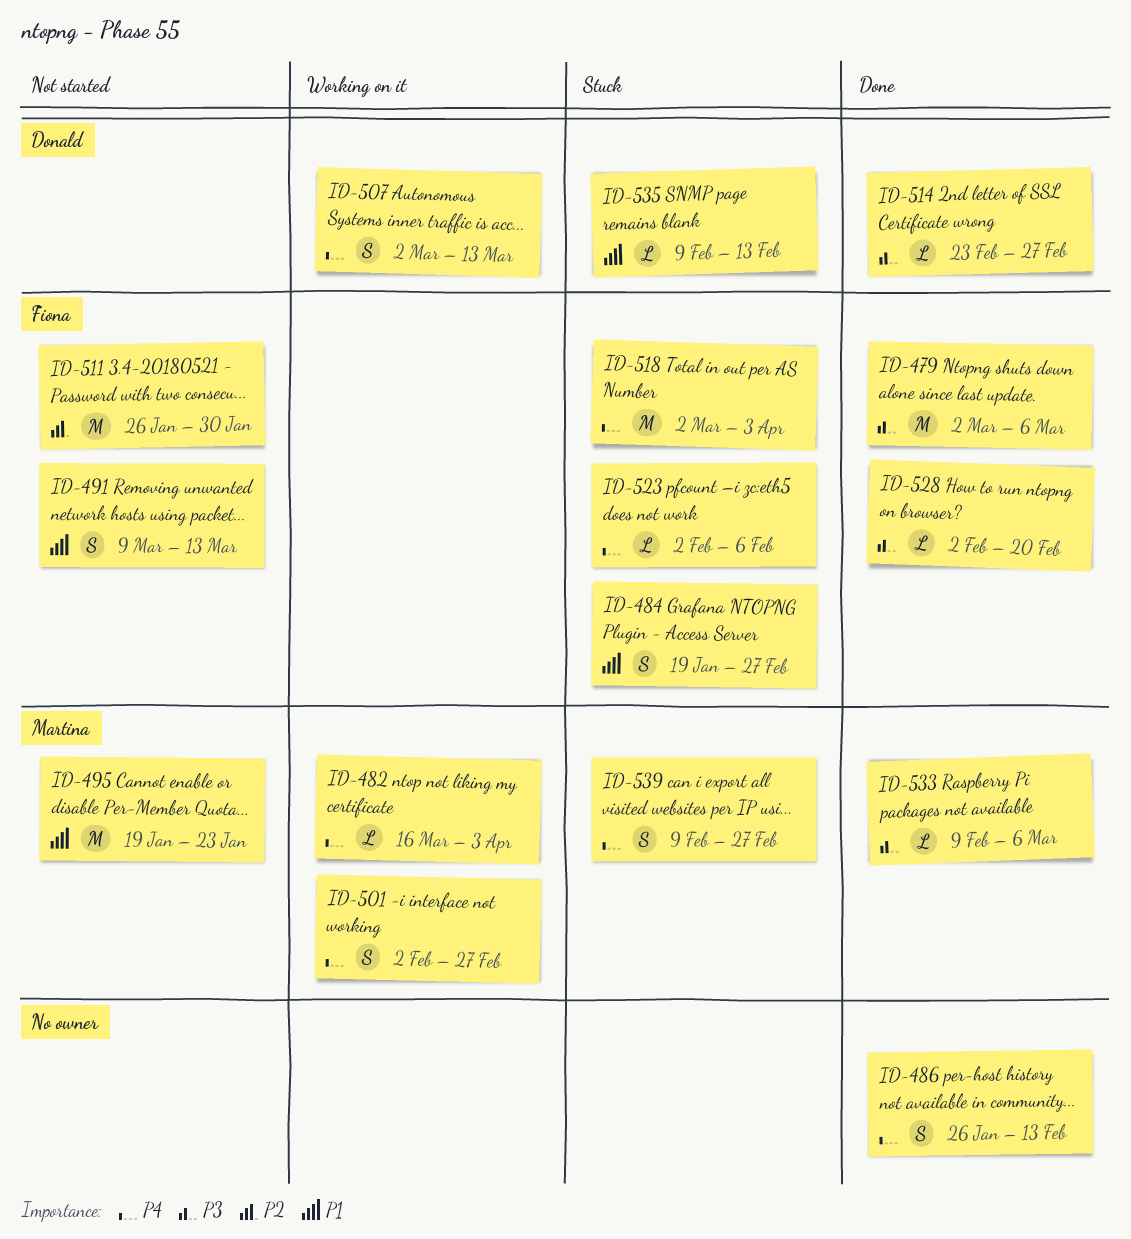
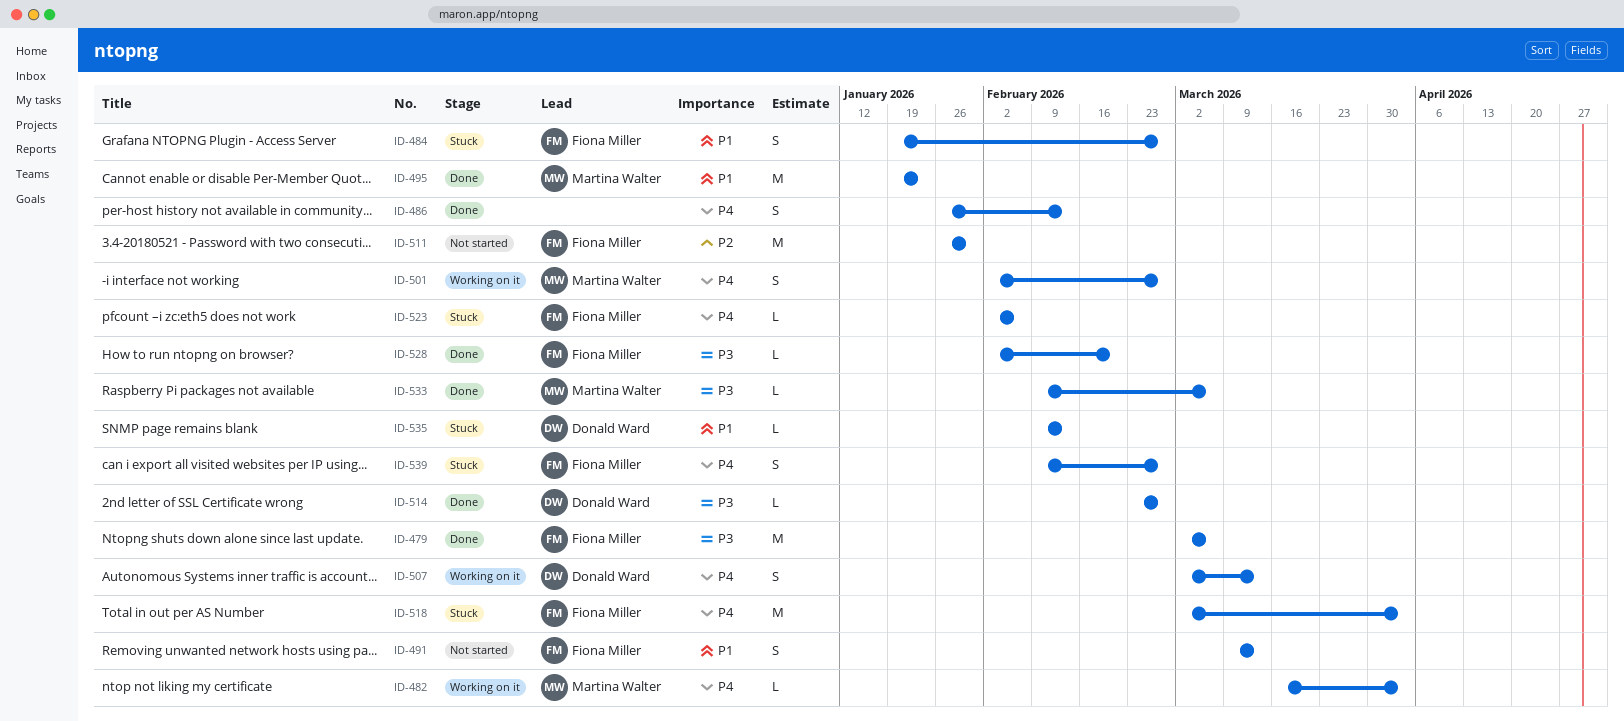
ID-495, status: Not started -> Done
ID-539, owner: Martina Walter -> Fiona Miller

